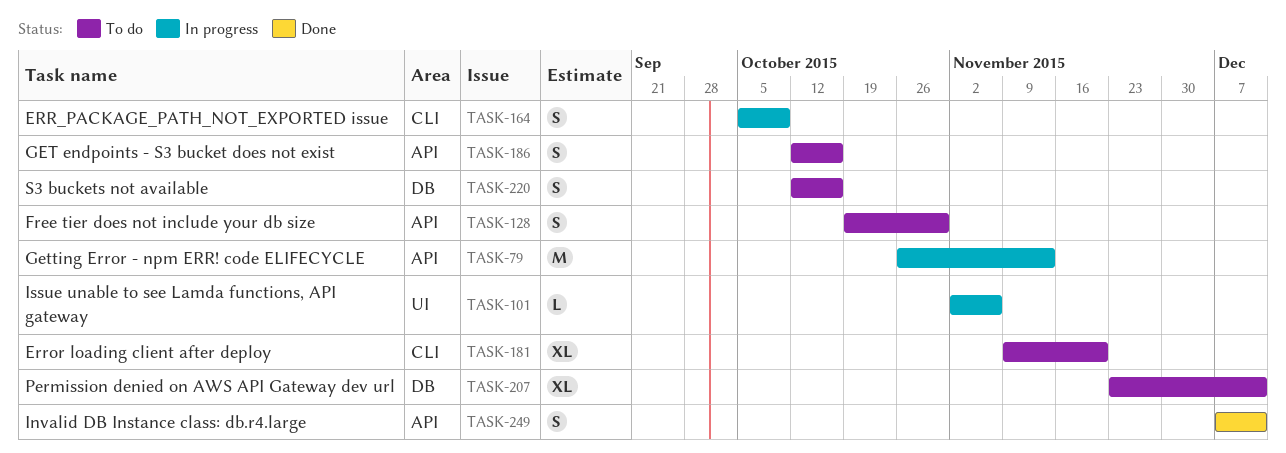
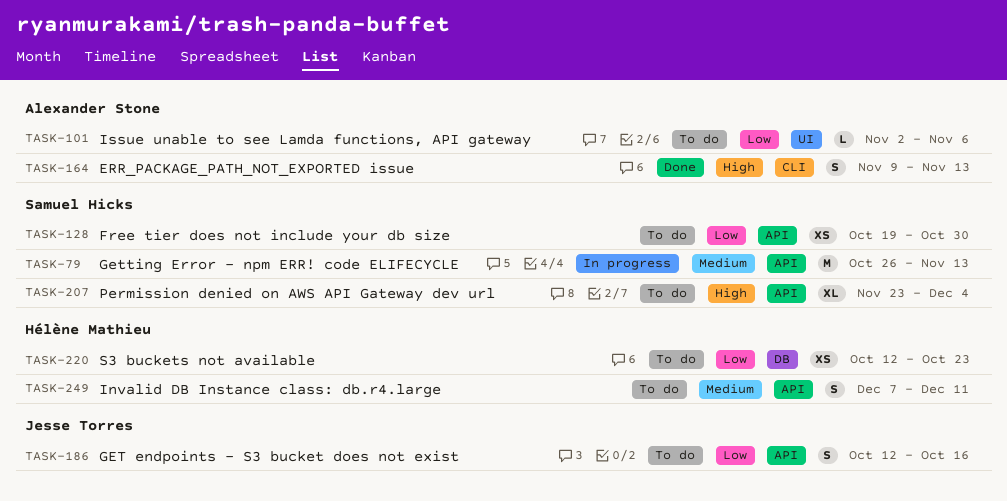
TASK-101, status: In progress -> To do
TASK-128, estimate: S -> XS
TASK-164, status: In progress -> Done
TASK-164, start: Oct 5 -> Nov 9
TASK-164, due: Oct 9 -> Nov 13
TASK-181: present -> none
TASK-207, label: DB -> API
TASK-207, due: Dec 11 -> Dec 4
TASK-220, estimate: S -> XS
TASK-220, due: Oct 16 -> Oct 23
TASK-249, status: Done -> To do

